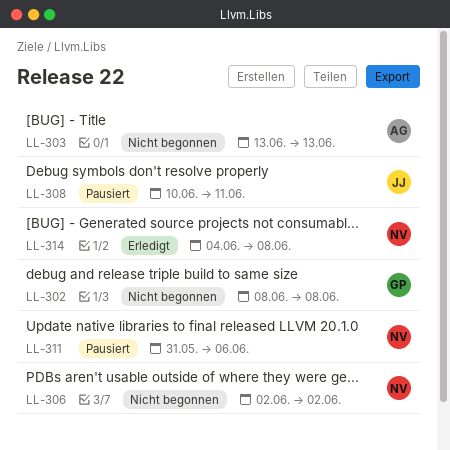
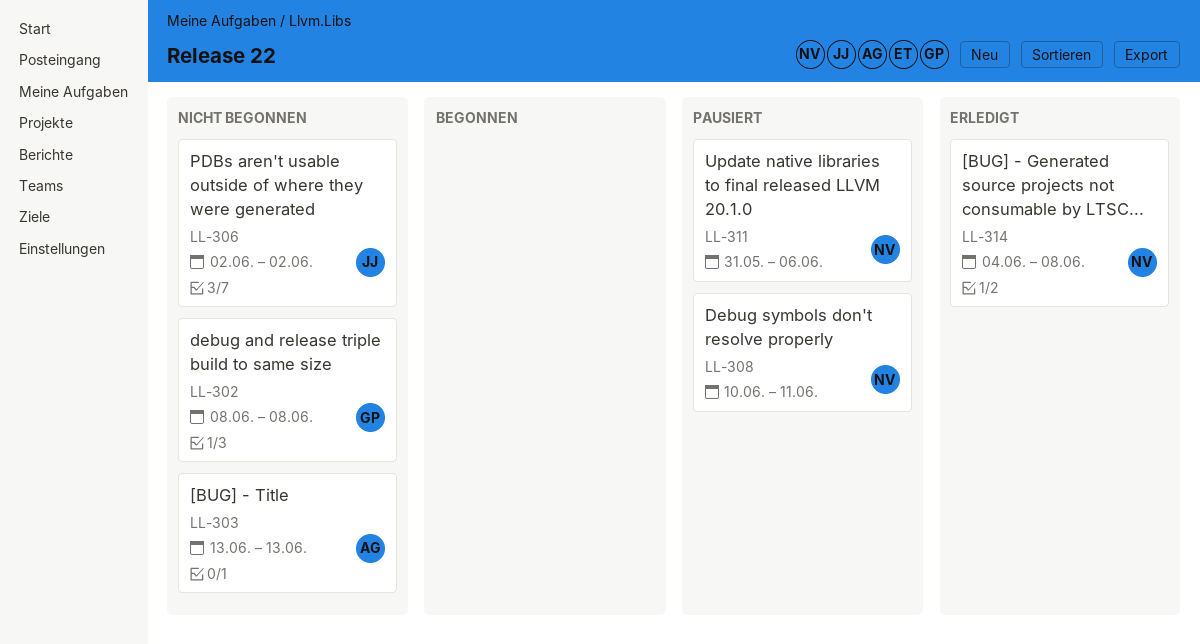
LL-306, owner: NV -> JJ
LL-308, owner: JJ -> NV

